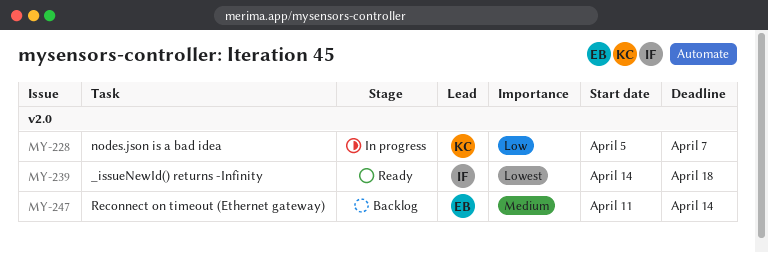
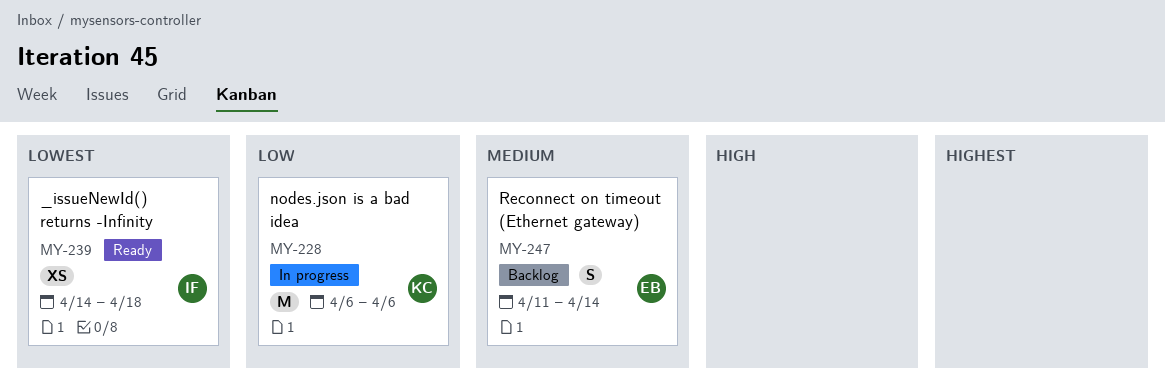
MY-228, start: Apr 5 -> Apr 6
MY-228, due: Apr 7 -> Apr 6

